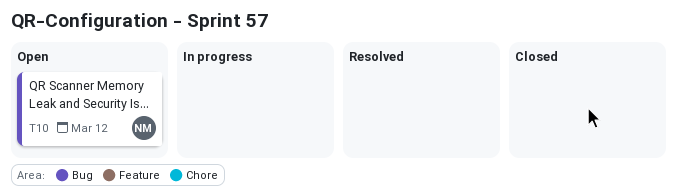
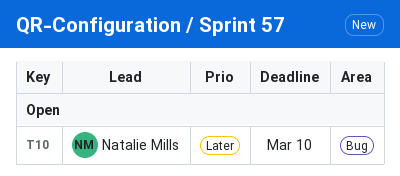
T10, due: Mar 12 -> Mar 10

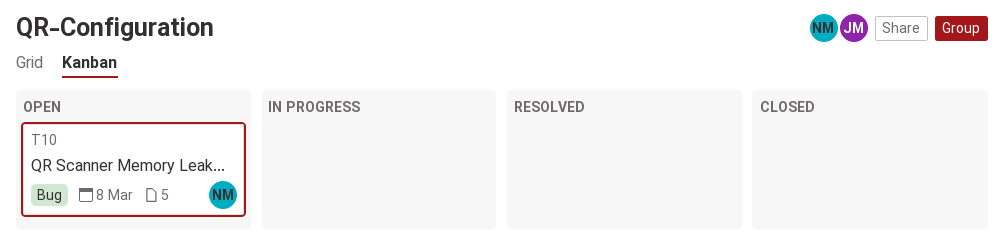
T10, due: Mar 10 -> Mar 8

